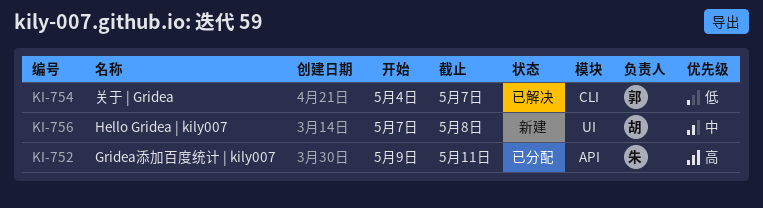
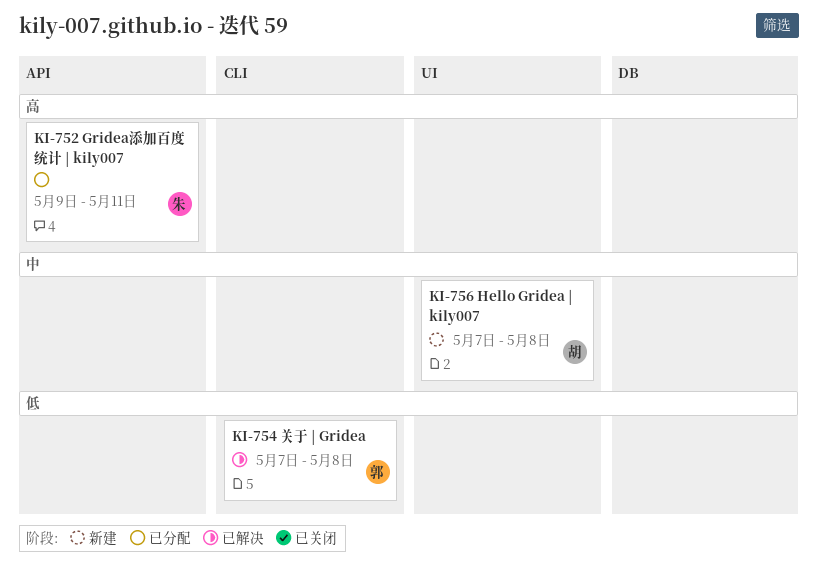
KI-754, start: May 4 -> May 7
KI-754, due: May 7 -> May 8

